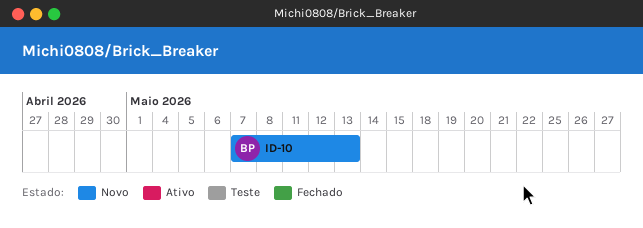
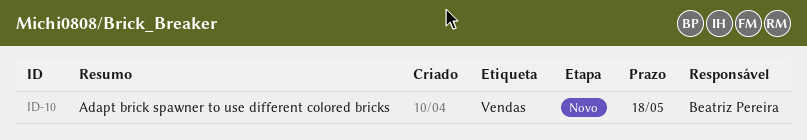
ID-10, due: May 13 -> May 18

